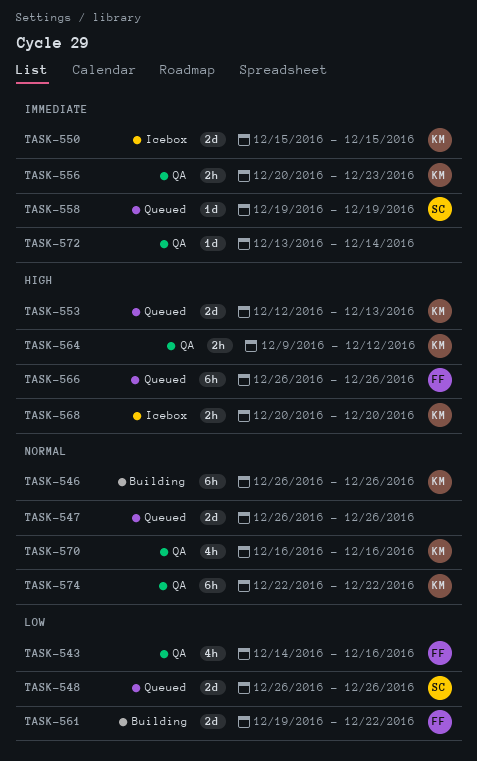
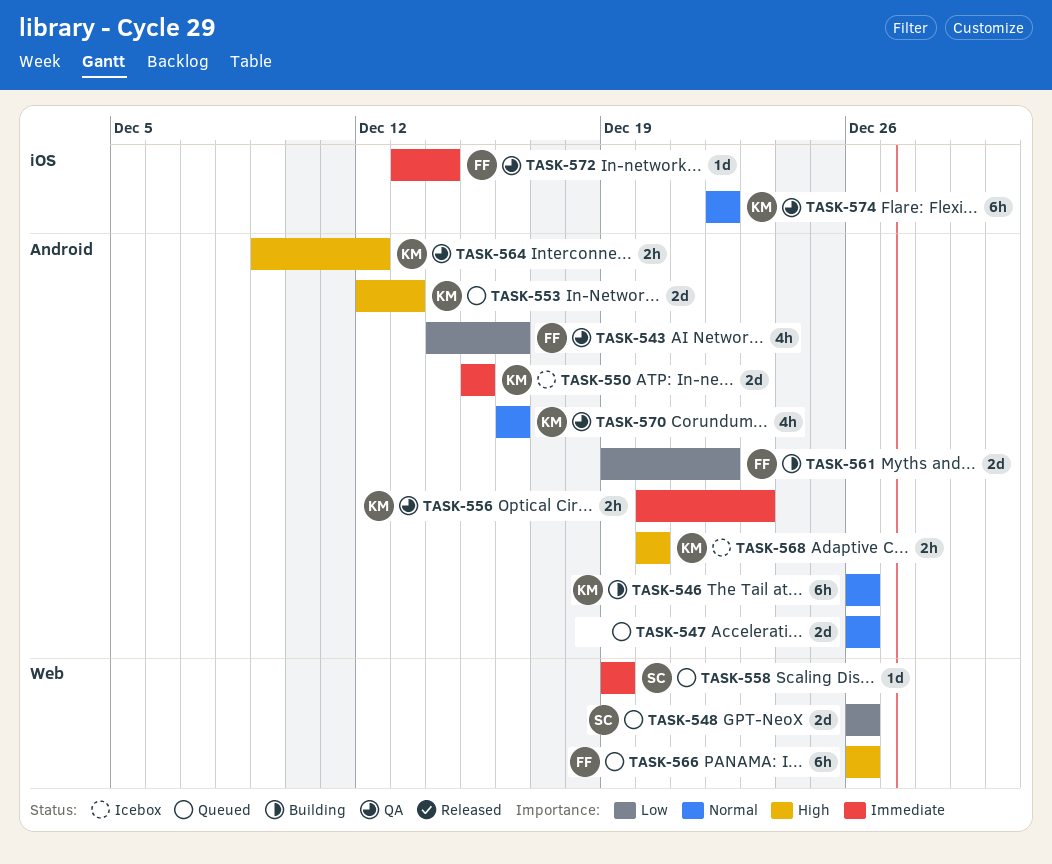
TASK-572, owner: none -> FF

